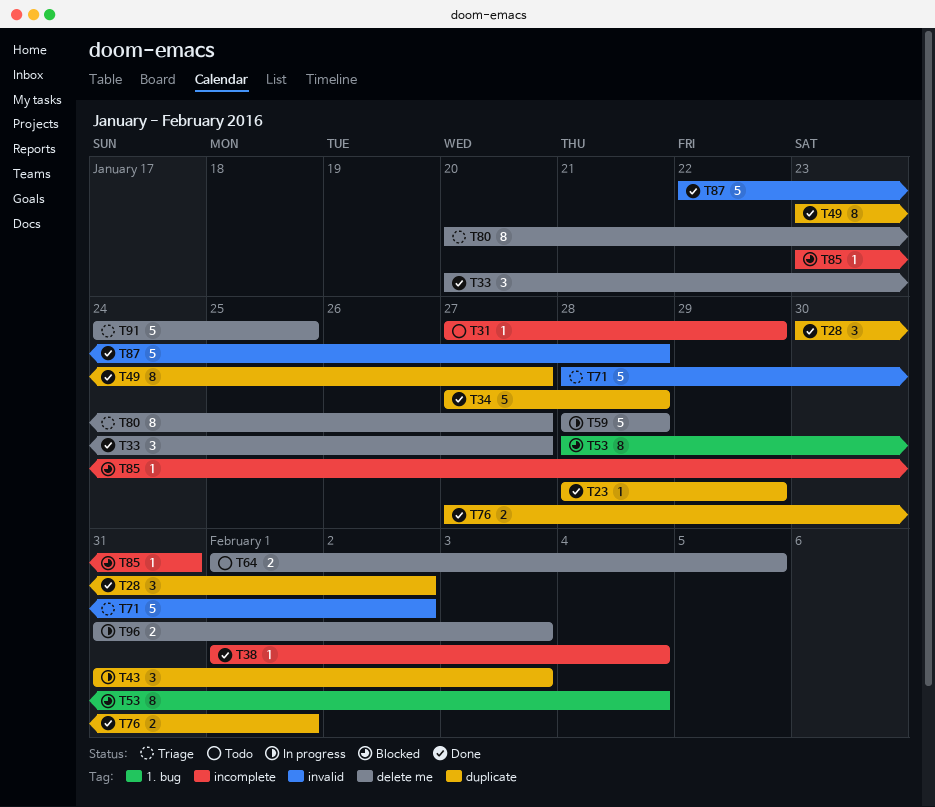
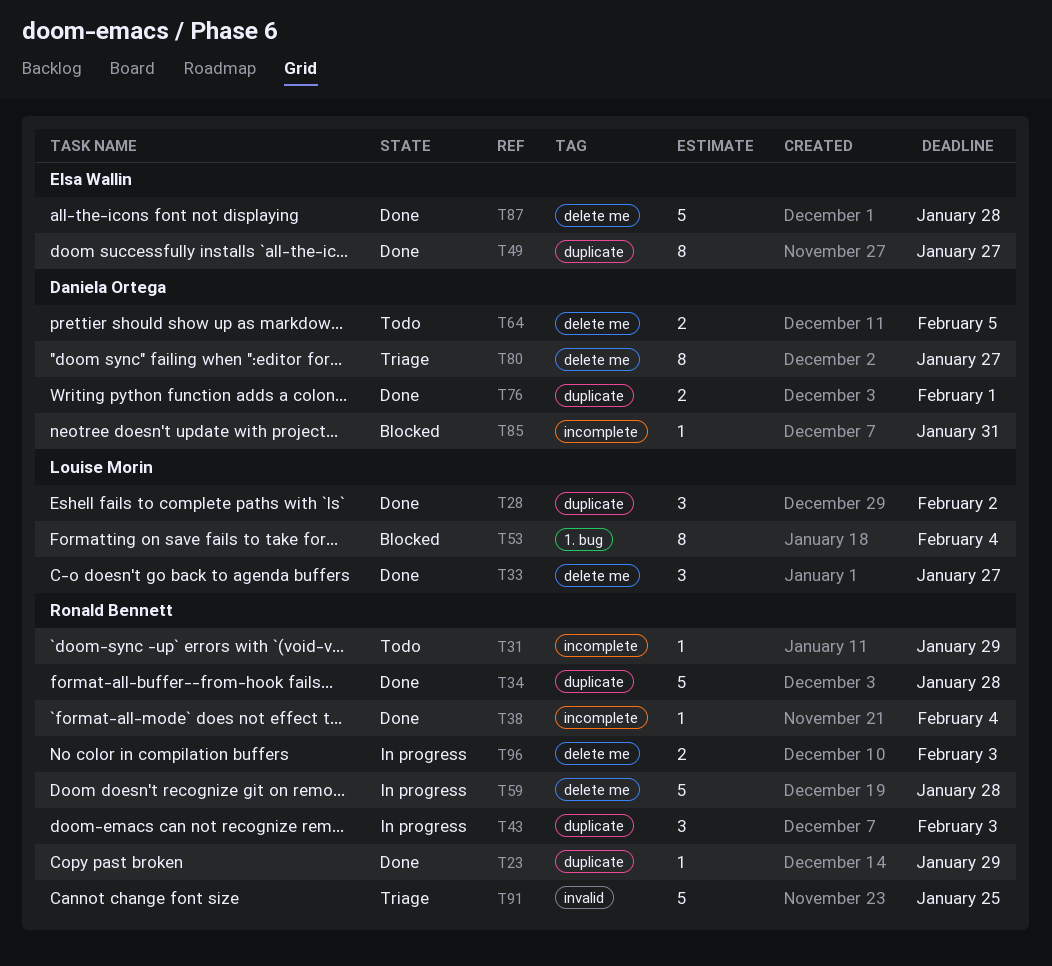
T71: present -> none
T87, label: invalid -> delete me
T91, label: delete me -> invalid

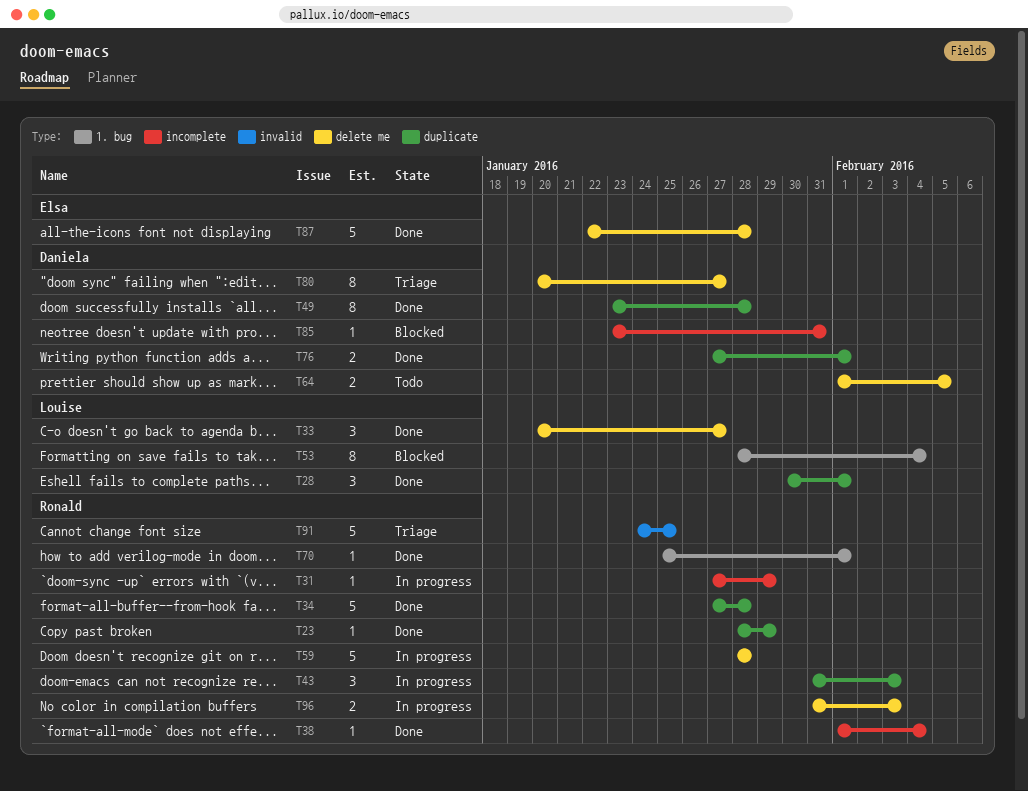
T28, due: Feb 2 -> Feb 1
T31, status: Todo -> In progress
T49, owner: Elsa Wallin -> Daniela Ortega
T49, due: Jan 27 -> Jan 28
T70: none -> present

